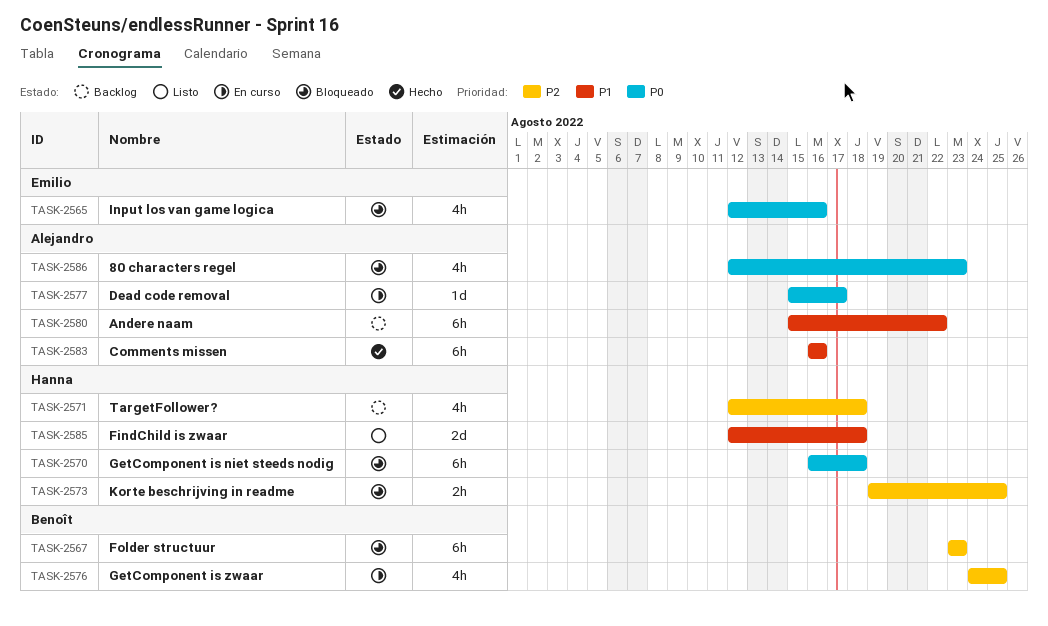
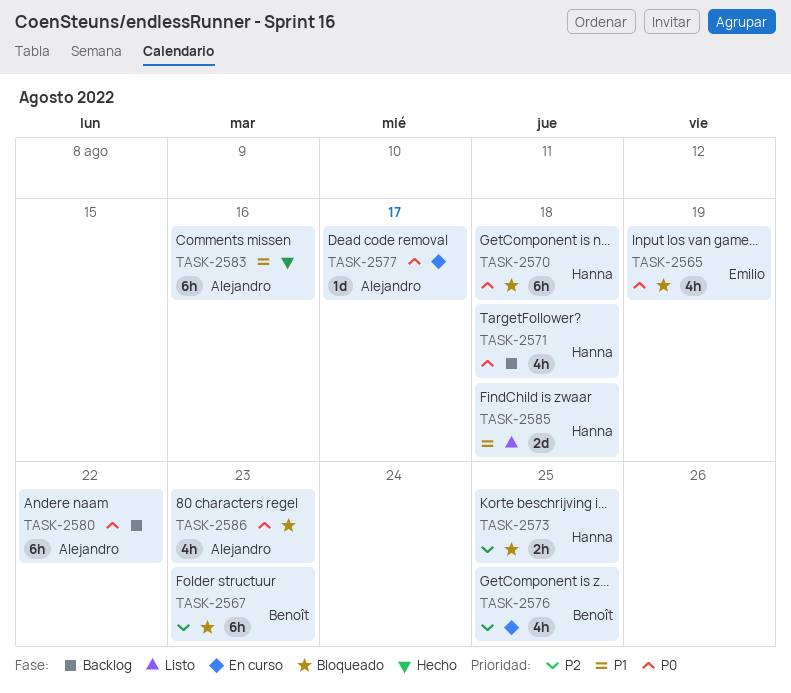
TASK-2565, due: Aug 16 -> Aug 19
TASK-2571, priority: P2 -> P0
TASK-2580, priority: P1 -> P0

